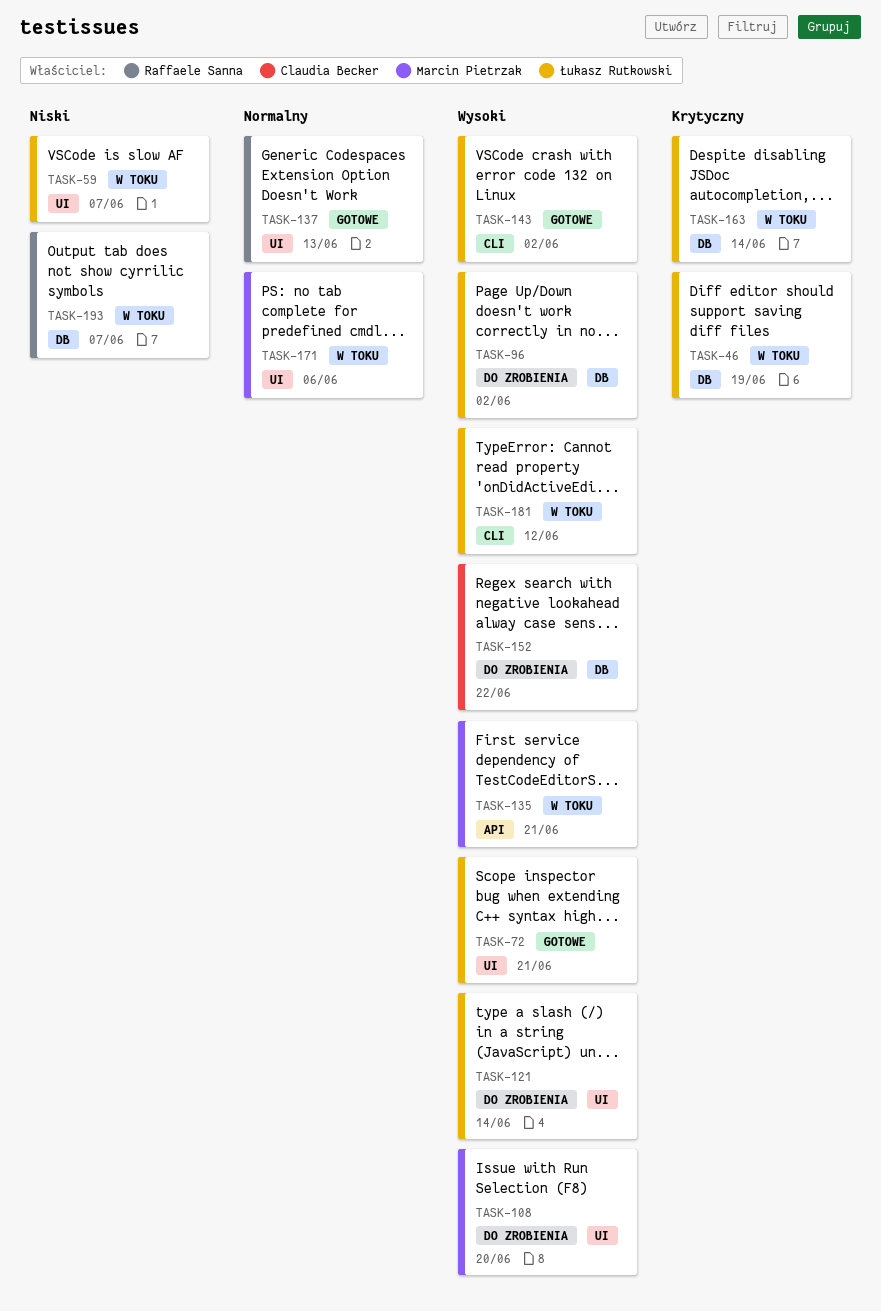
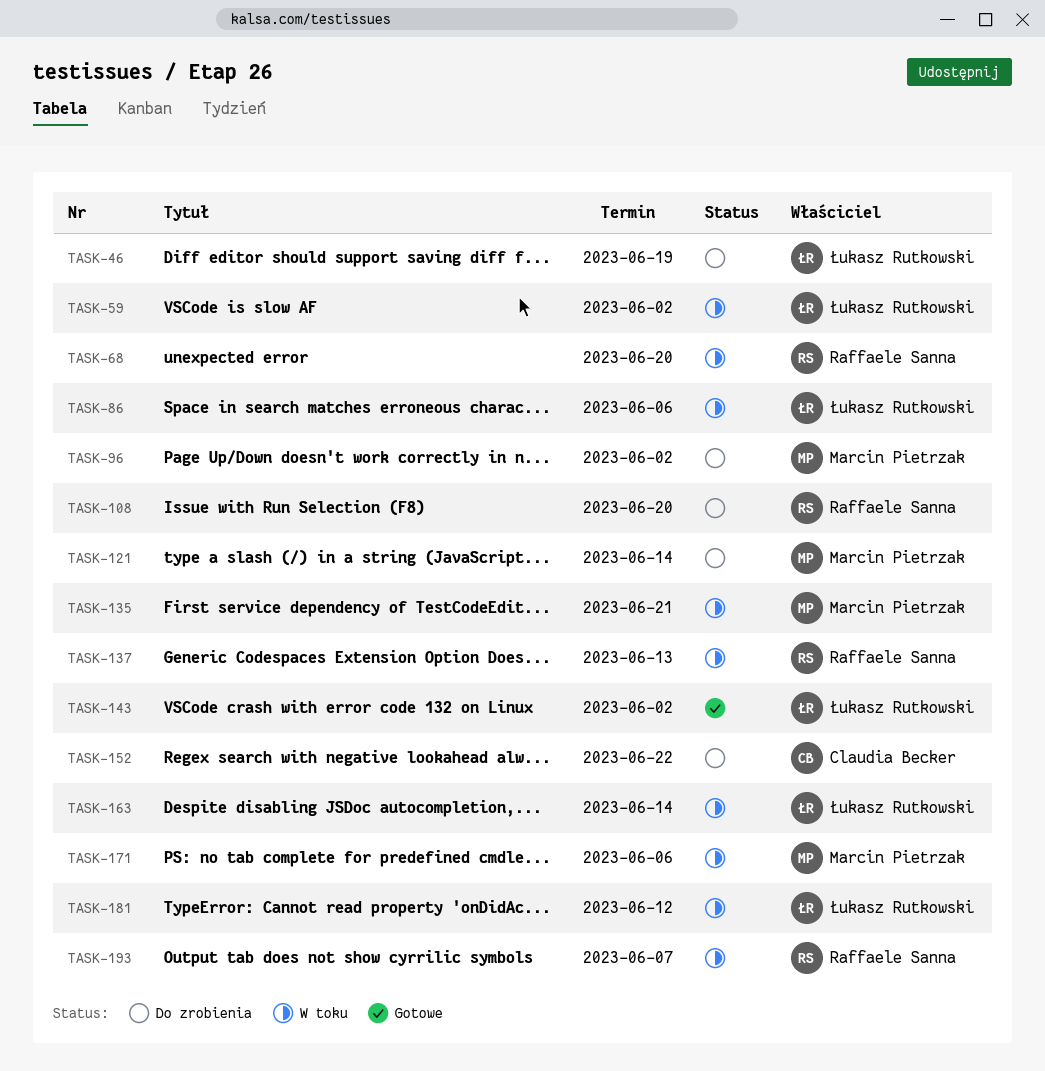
TASK-46, status: W toku -> Do zrobienia
TASK-59, due: Jun 7 -> Jun 2
TASK-68: none -> present
TASK-72: present -> none
TASK-86: none -> present
TASK-96, owner: Łukasz Rutkowski -> Marcin Pietrzak
TASK-108, owner: Marcin Pietrzak -> Raffaele Sanna
TASK-121, owner: Łukasz Rutkowski -> Marcin Pietrzak
TASK-137, status: Gotowe -> W toku

